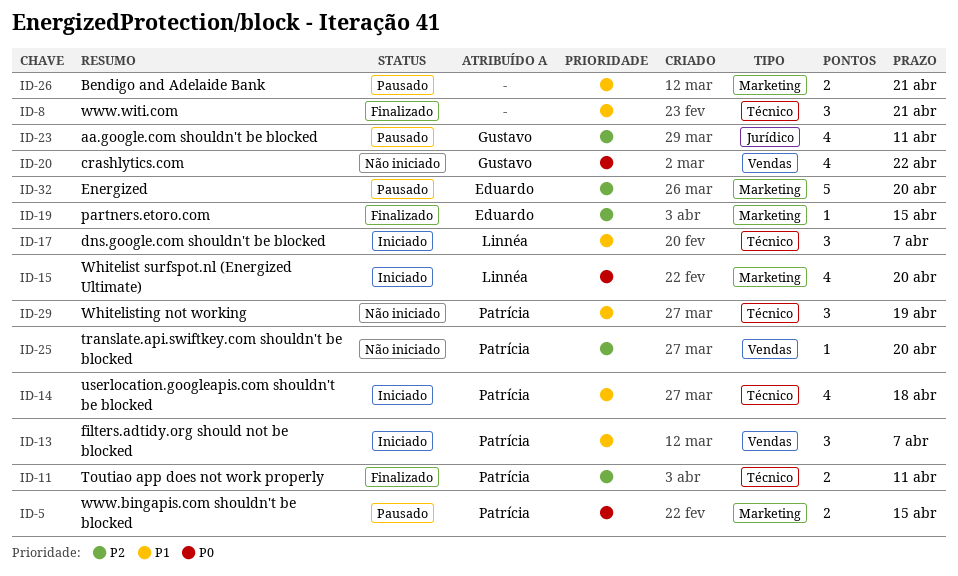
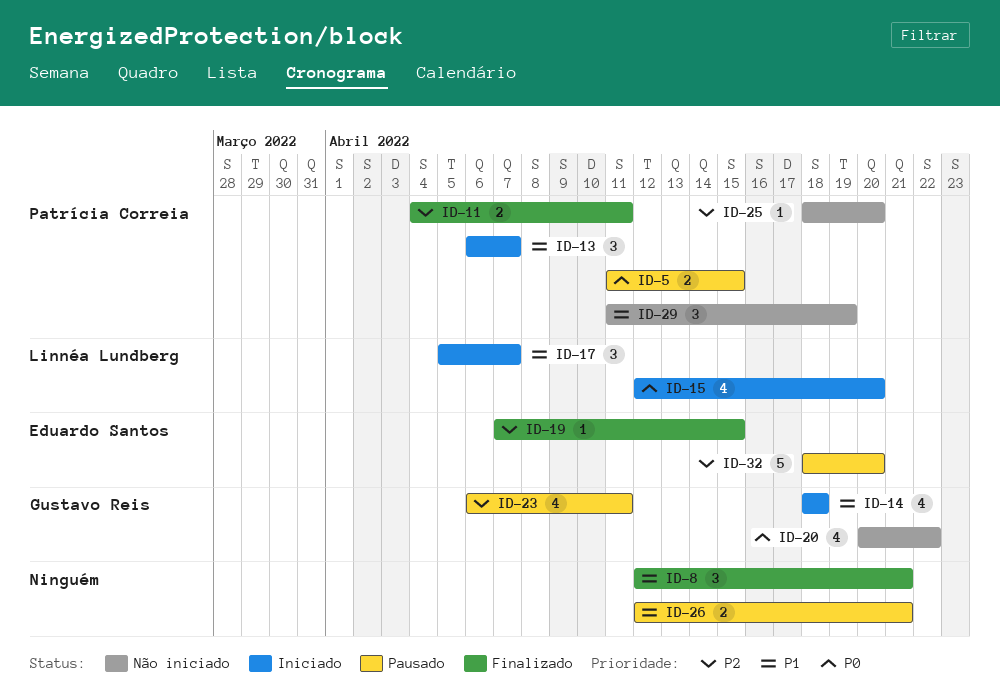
ID-14, owner: Patrícia Correia -> Gustavo Reis

